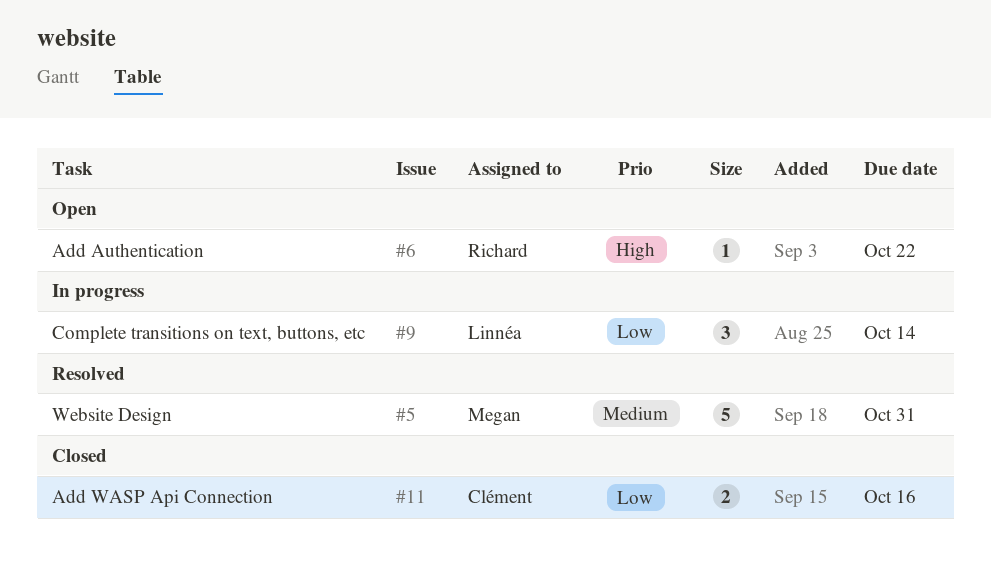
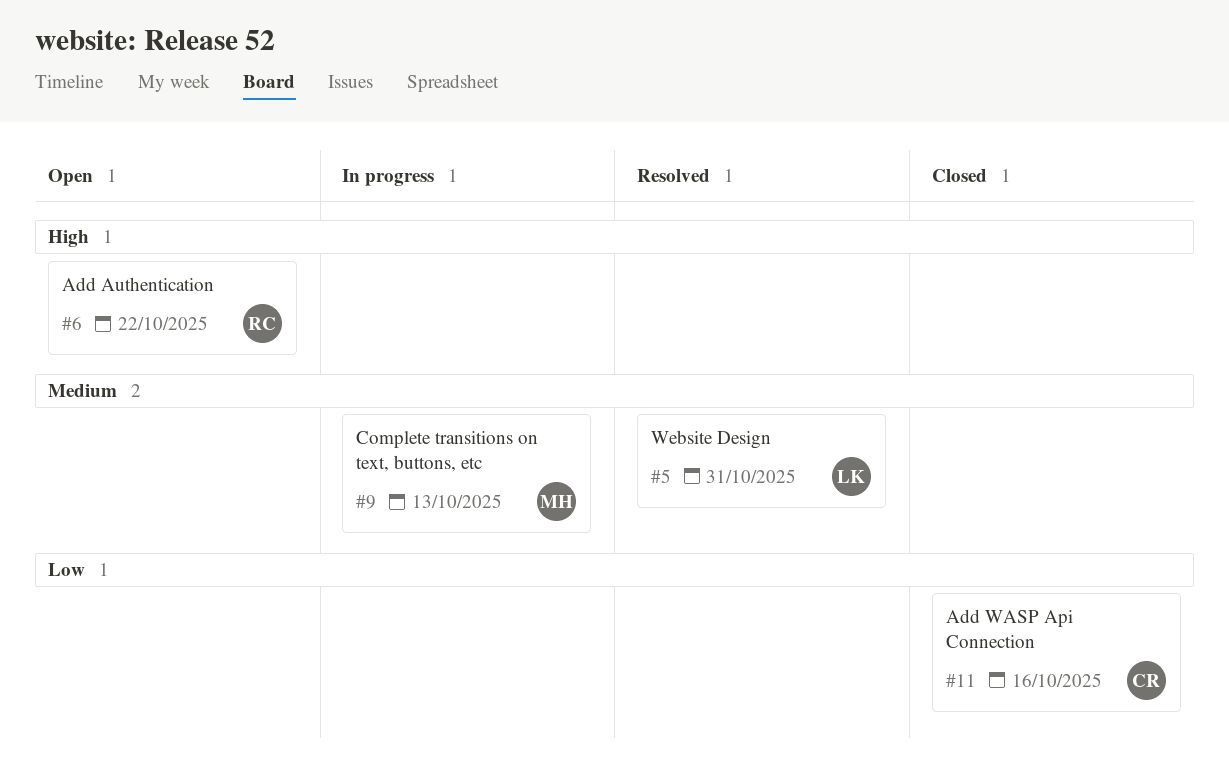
#5, owner: Megan -> Linnéa
#9, owner: Linnéa -> Megan
#9, priority: Low -> Medium
#9, due: Oct 14 -> Oct 13

